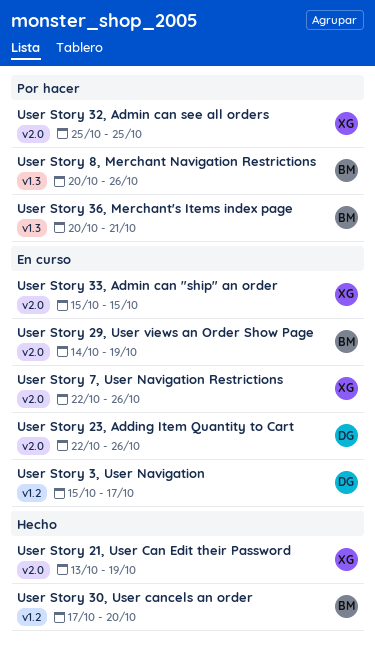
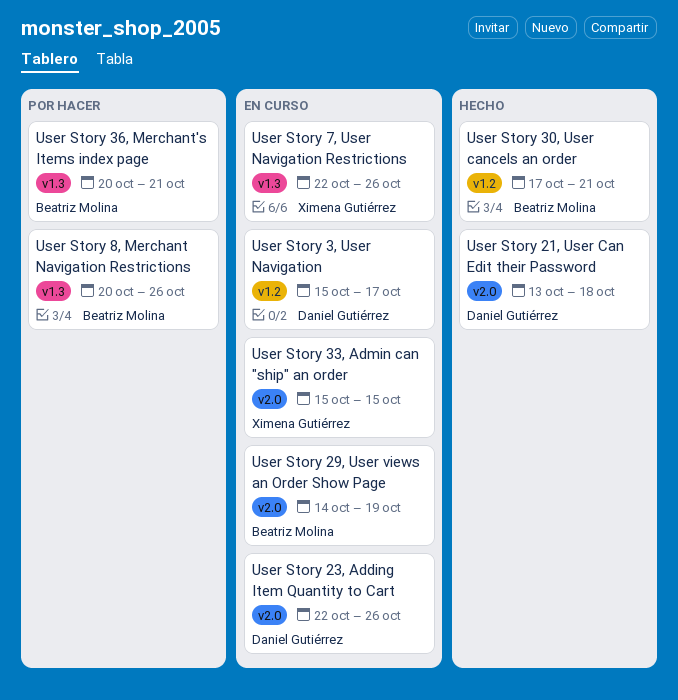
User Story 21, User Can Edit their Password, owner: Ximena Gutiérrez -> Daniel Gutiérrez
User Story 21, User Can Edit their Password, due: Oct 19 -> Oct 18
User Story 30, User cancels an order, due: Oct 20 -> Oct 21
User Story 32, Admin can see all orders: present -> none
User Story 7, User Navigation Restrictions, label: v2.0 -> v1.3

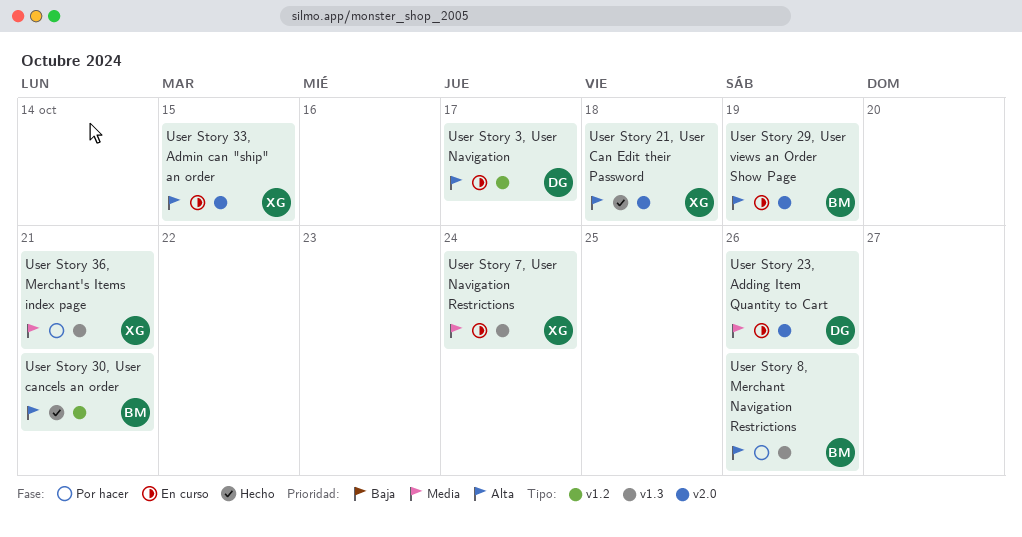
User Story 21, User Can Edit their Password, owner: Daniel Gutiérrez -> Ximena Gutiérrez
User Story 36, Merchant's Items index page, owner: Beatriz Molina -> Ximena Gutiérrez
User Story 7, User Navigation Restrictions, due: Oct 26 -> Oct 24

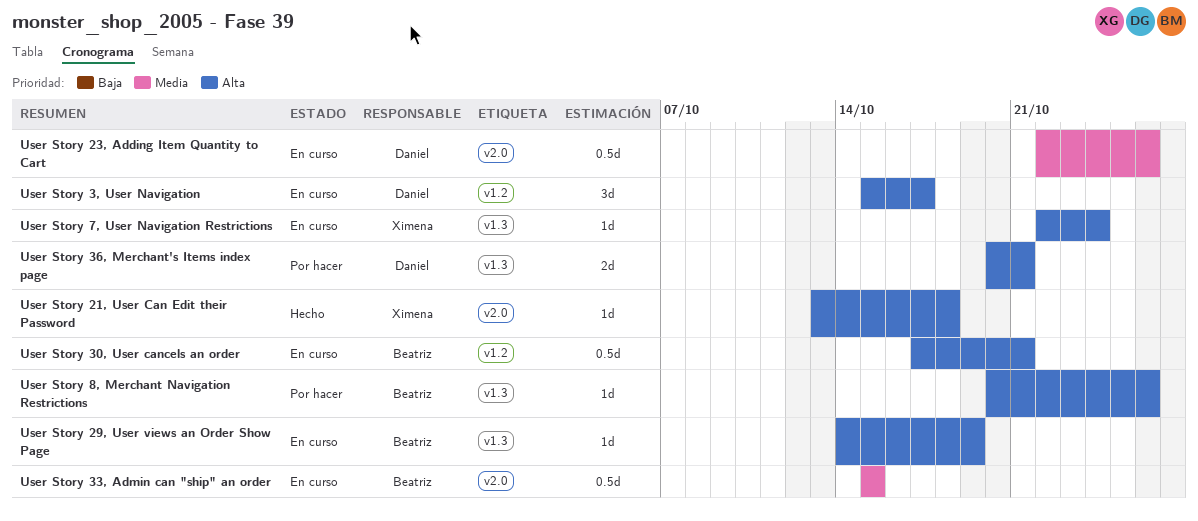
User Story 29, User views an Order Show Page, label: v2.0 -> v1.3
User Story 30, User cancels an order, status: Hecho -> En curso
User Story 33, Admin can "ship" an order, owner: Ximena -> Beatriz
User Story 33, Admin can "ship" an order, priority: Alta -> Media
User Story 36, Merchant's Items index page, owner: Ximena -> Daniel
User Story 36, Merchant's Items index page, priority: Media -> Alta
User Story 7, User Navigation Restrictions, priority: Media -> Alta

